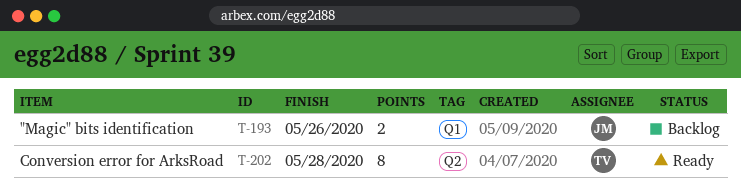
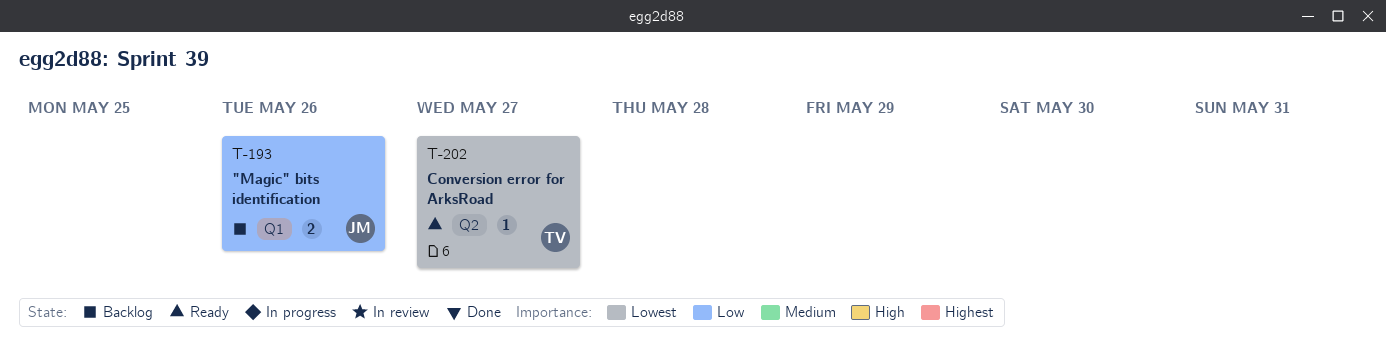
T-202, estimate: 8 -> 1
T-202, due: May 28 -> May 27

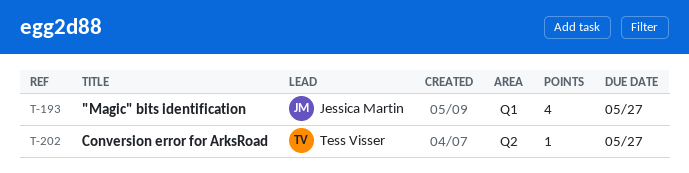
T-193, estimate: 2 -> 4
T-193, due: May 26 -> May 27

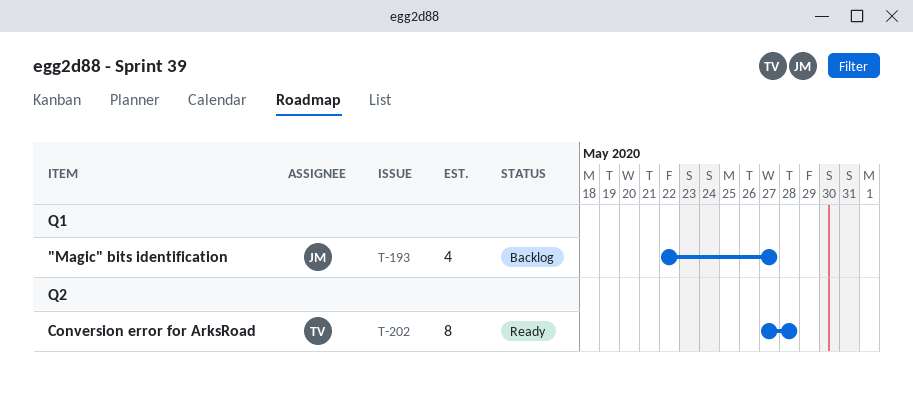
T-202, estimate: 1 -> 8
T-202, due: May 27 -> May 28

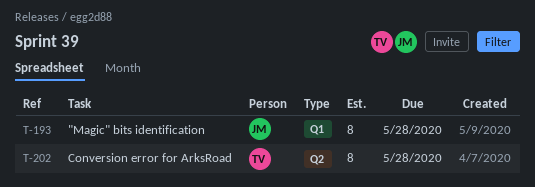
T-193, estimate: 4 -> 8
T-193, due: May 27 -> May 28

